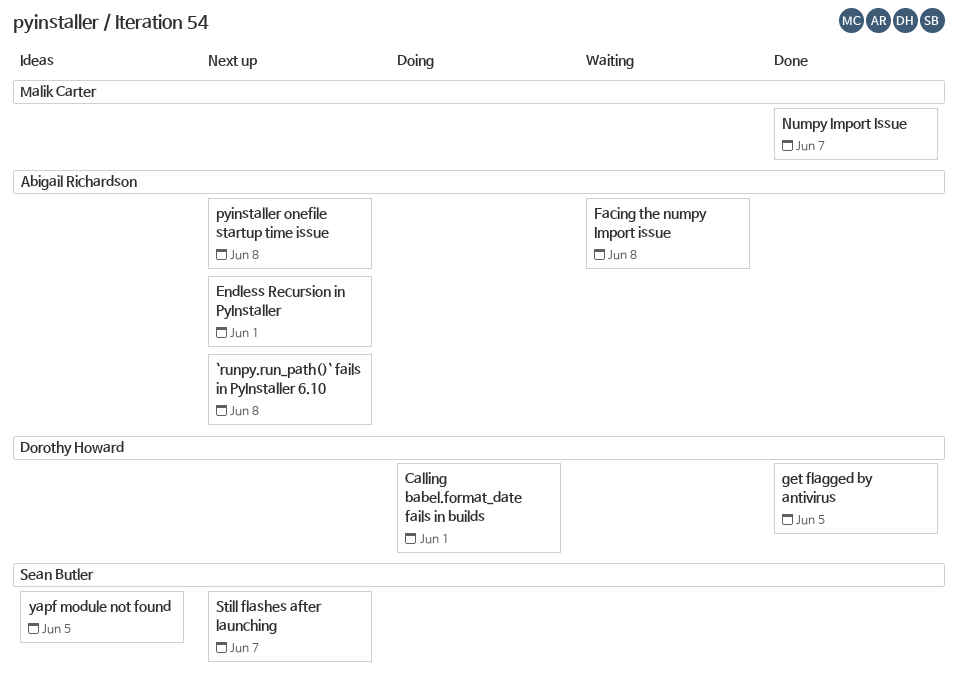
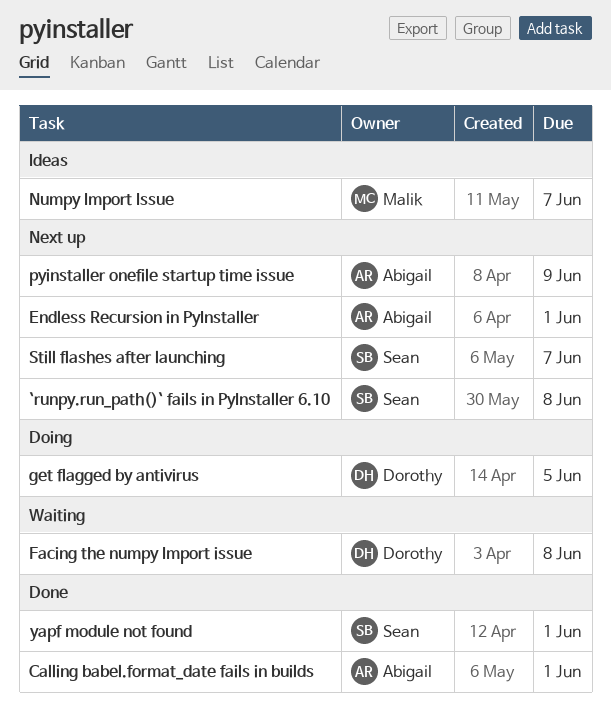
`runpy.run_path()` fails in PyInstaller 6.10, owner: Abigail Richardson -> Sean Butler
Calling babel.format_date fails in builds, status: Doing -> Done
Calling babel.format_date fails in builds, owner: Dorothy Howard -> Abigail Richardson
Facing the numpy Import issue, owner: Abigail Richardson -> Dorothy Howard
get flagged by antivirus, status: Done -> Doing
Numpy Import Issue, status: Done -> Ideas
pyinstaller onefile startup time issue, due: Jun 8 -> Jun 9
yapf module not found, status: Ideas -> Done
yapf module not found, due: Jun 5 -> Jun 1

